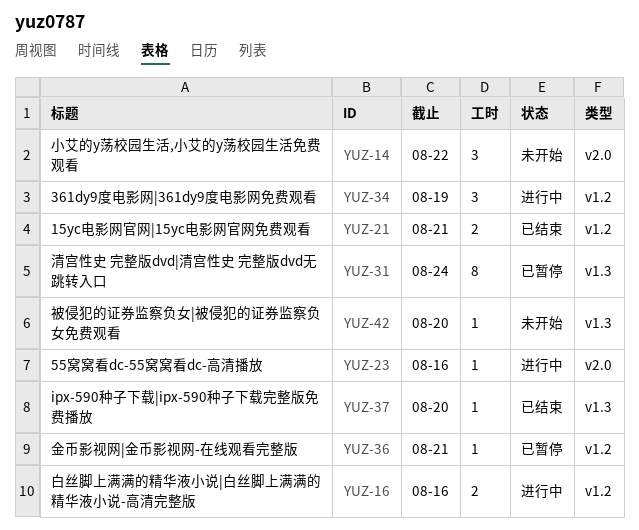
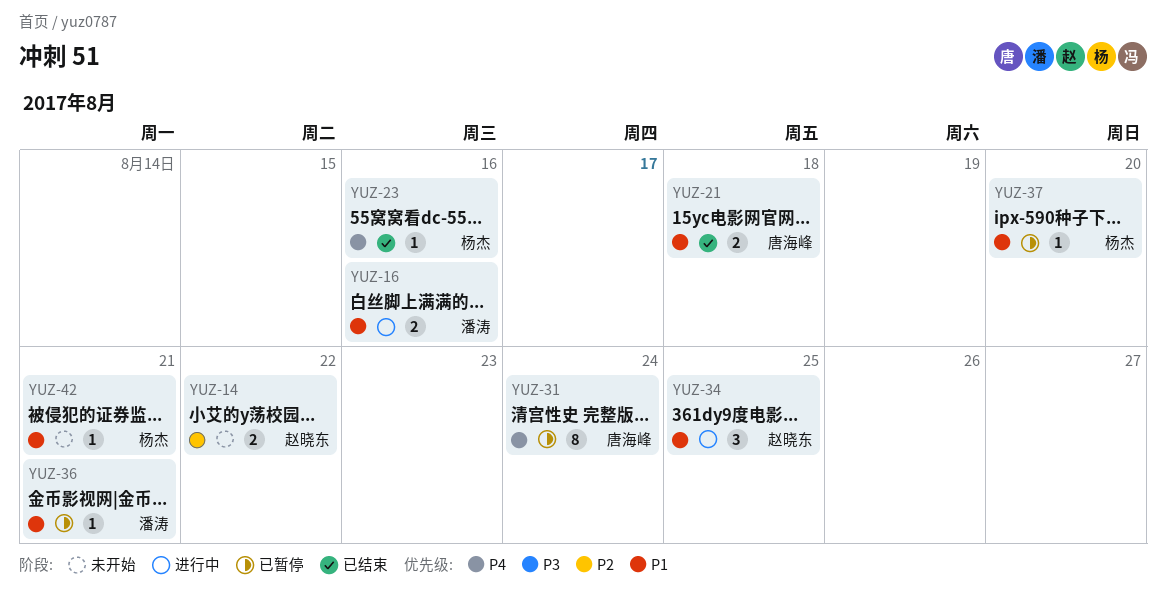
YUZ-14, estimate: 3 -> 2
YUZ-21, due: Aug 21 -> Aug 18
YUZ-23, status: 进行中 -> 已结束
YUZ-34, due: Aug 19 -> Aug 25
YUZ-37, status: 已结束 -> 已暂停
YUZ-42, due: Aug 20 -> Aug 21

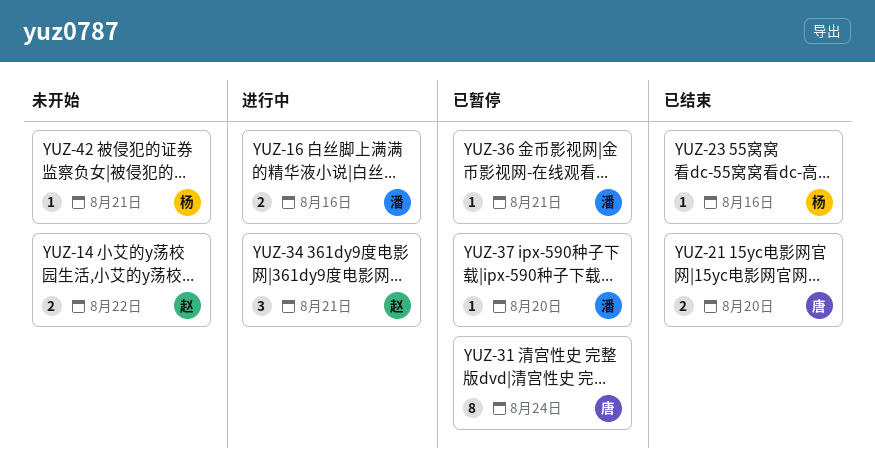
YUZ-21, due: Aug 18 -> Aug 20
YUZ-34, due: Aug 25 -> Aug 21
YUZ-37, owner: 杨杰 -> 潘涛

